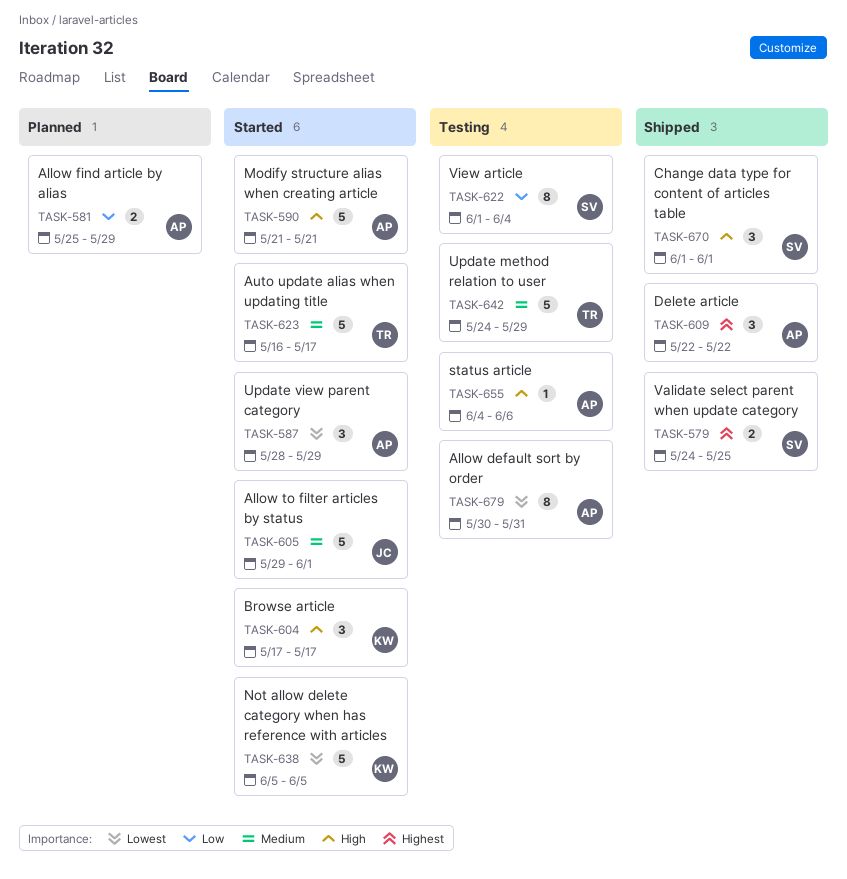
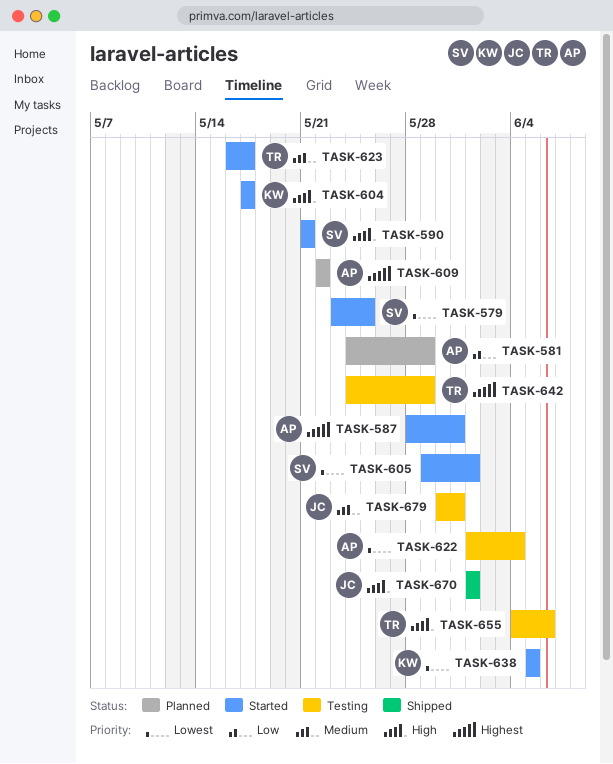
TASK-579, status: Shipped -> Started
TASK-579, priority: Highest -> Lowest
TASK-579, start: May 24 -> May 23
TASK-581, start: May 25 -> May 24
TASK-587, priority: Lowest -> Highest
TASK-587, due: May 29 -> May 31
TASK-590, owner: AP -> SV
TASK-605, owner: JC -> SV
TASK-605, priority: Medium -> Lowest
TASK-609, status: Shipped -> Planned
TASK-622, owner: SV -> AP
TASK-622, priority: Low -> Lowest
TASK-642, priority: Medium -> Highest
TASK-655, owner: AP -> TR
TASK-670, owner: SV -> JC
TASK-679, owner: AP -> JC
TASK-679, priority: Lowest -> Medium

